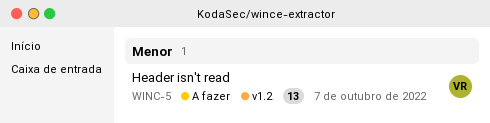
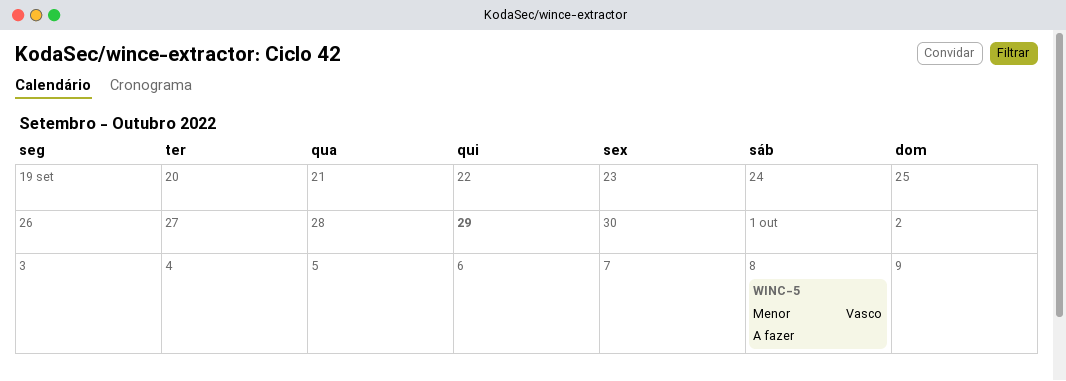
WINC-5, due: Oct 7 -> Oct 8

